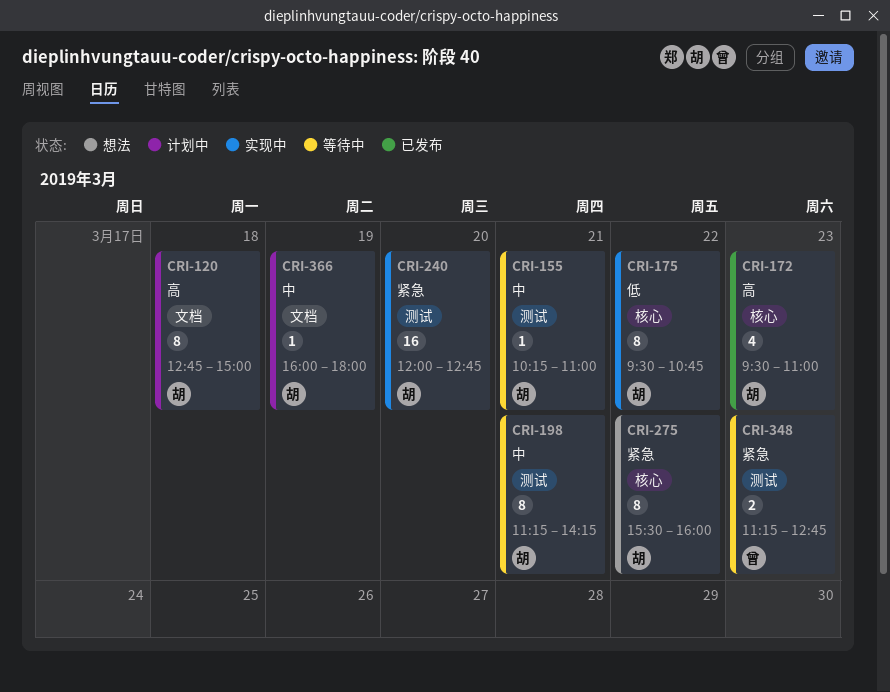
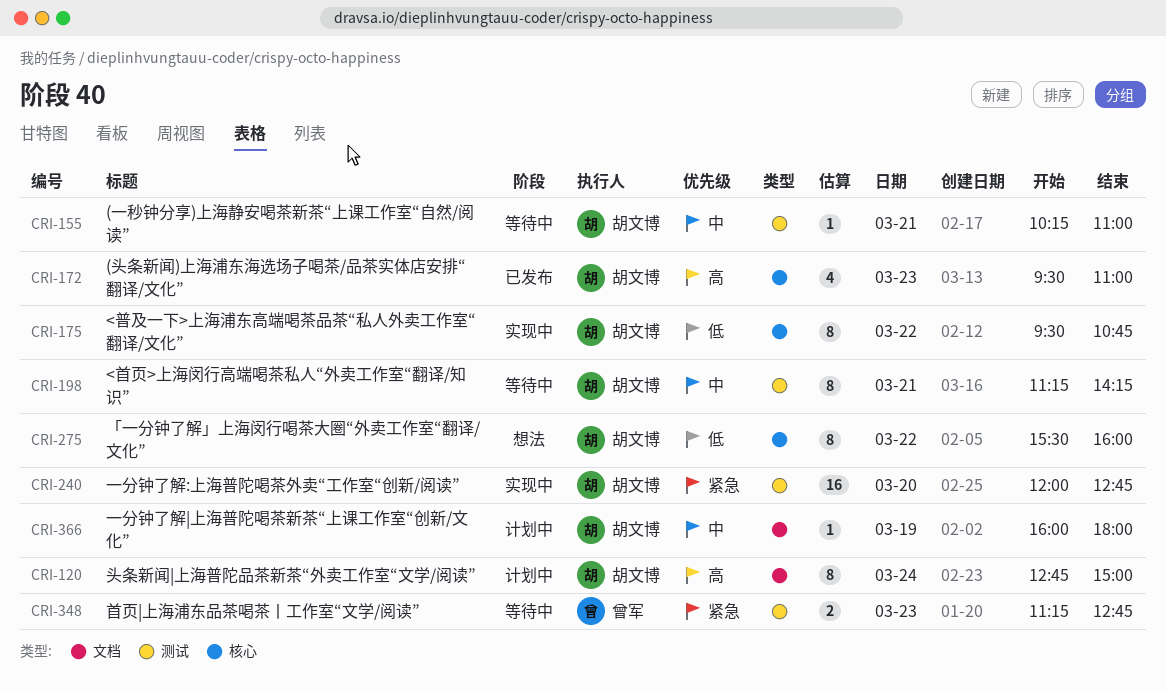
CRI-120, day: Mar 18 -> Mar 24
CRI-275, priority: 紧急 -> 低

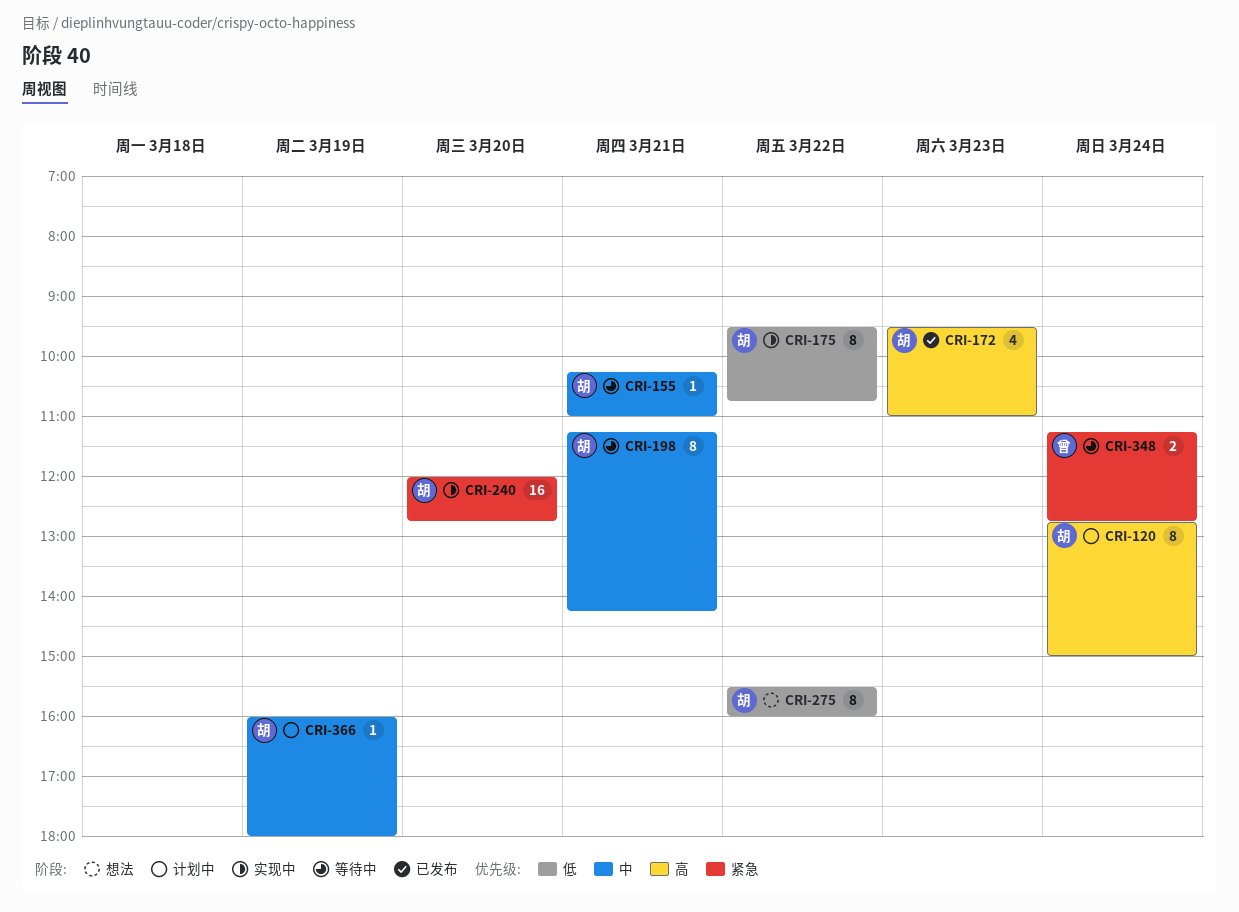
CRI-348, day: Mar 23 -> Mar 24

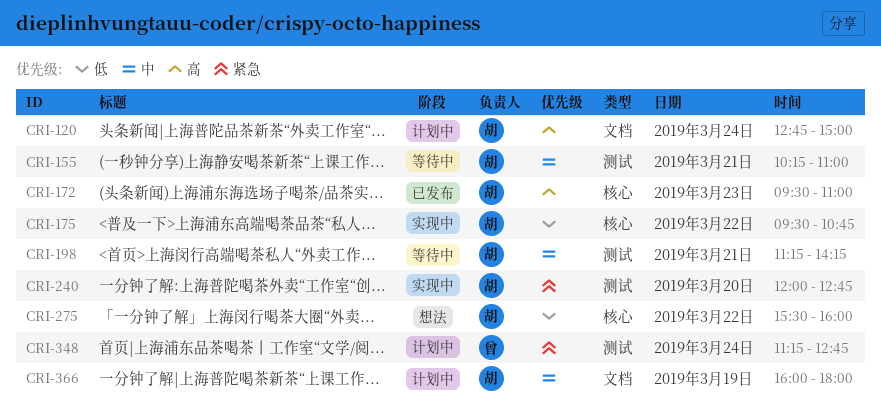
CRI-348, status: 等待中 -> 计划中

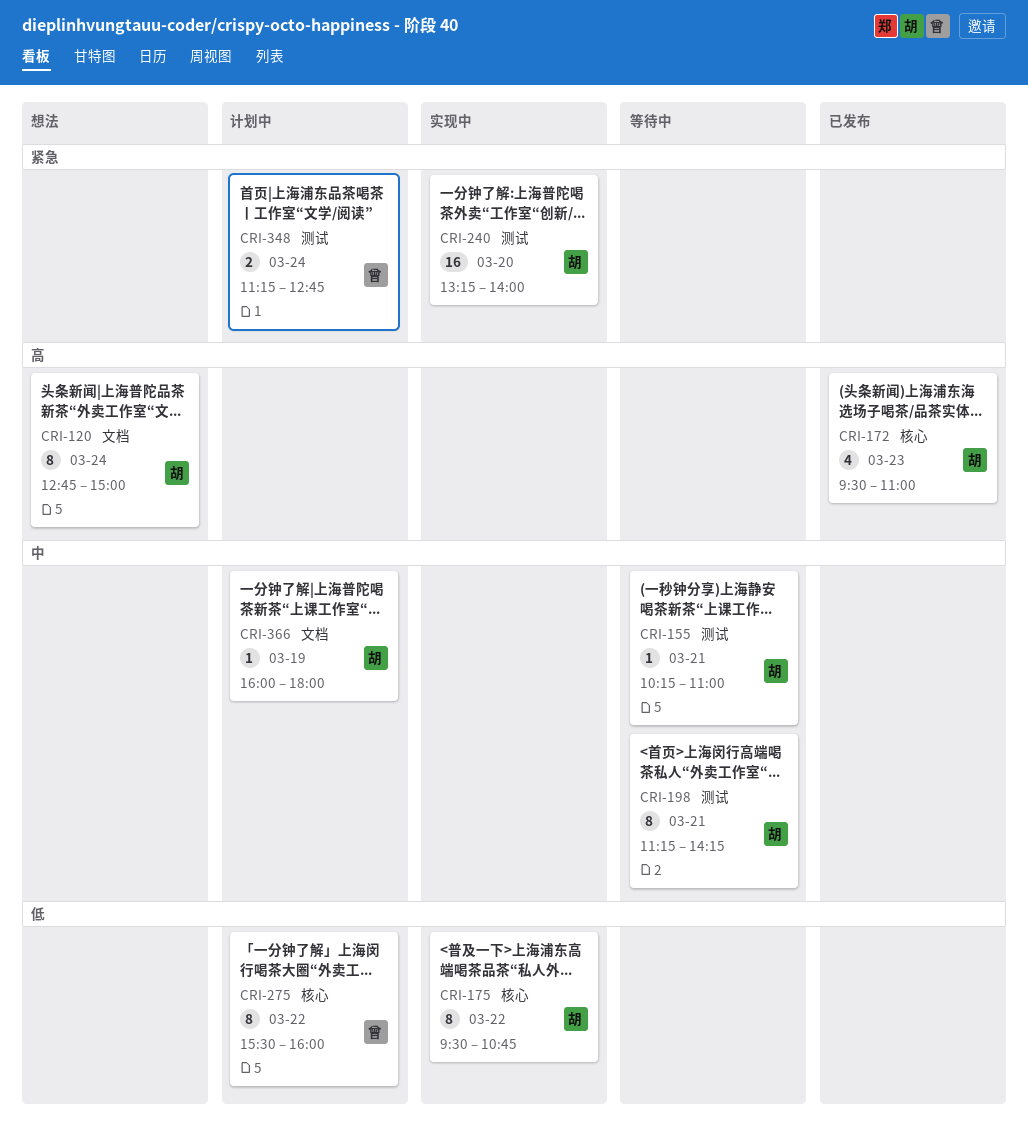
CRI-120, status: 计划中 -> 想法
CRI-240, begins: 12:00 -> 13:15
CRI-240, ends: 12:45 -> 14:00
CRI-275, status: 想法 -> 计划中
CRI-275, owner: 胡 -> 曾

